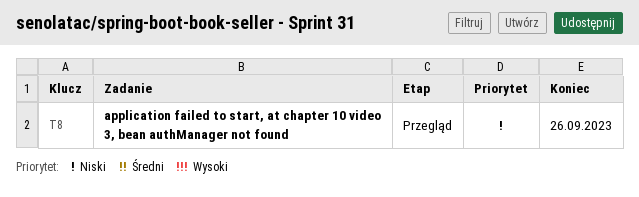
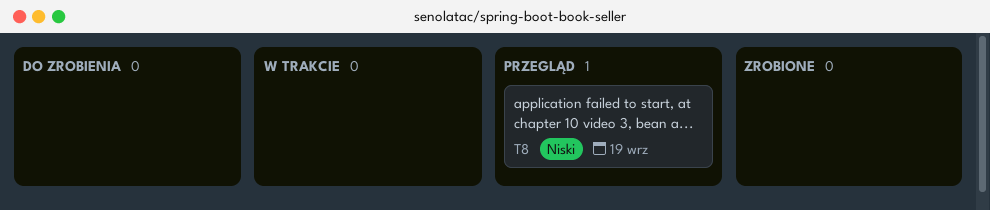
T8, due: Sep 26 -> Sep 19

